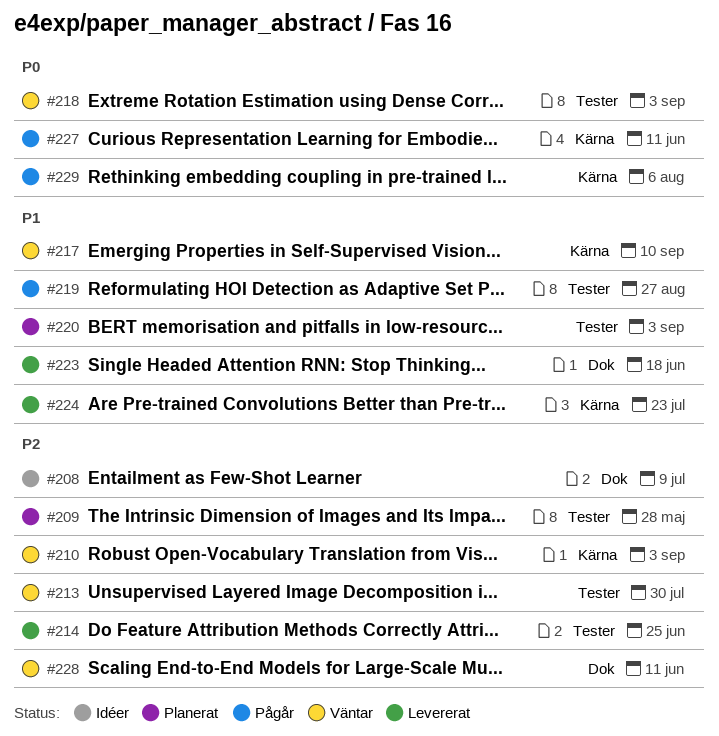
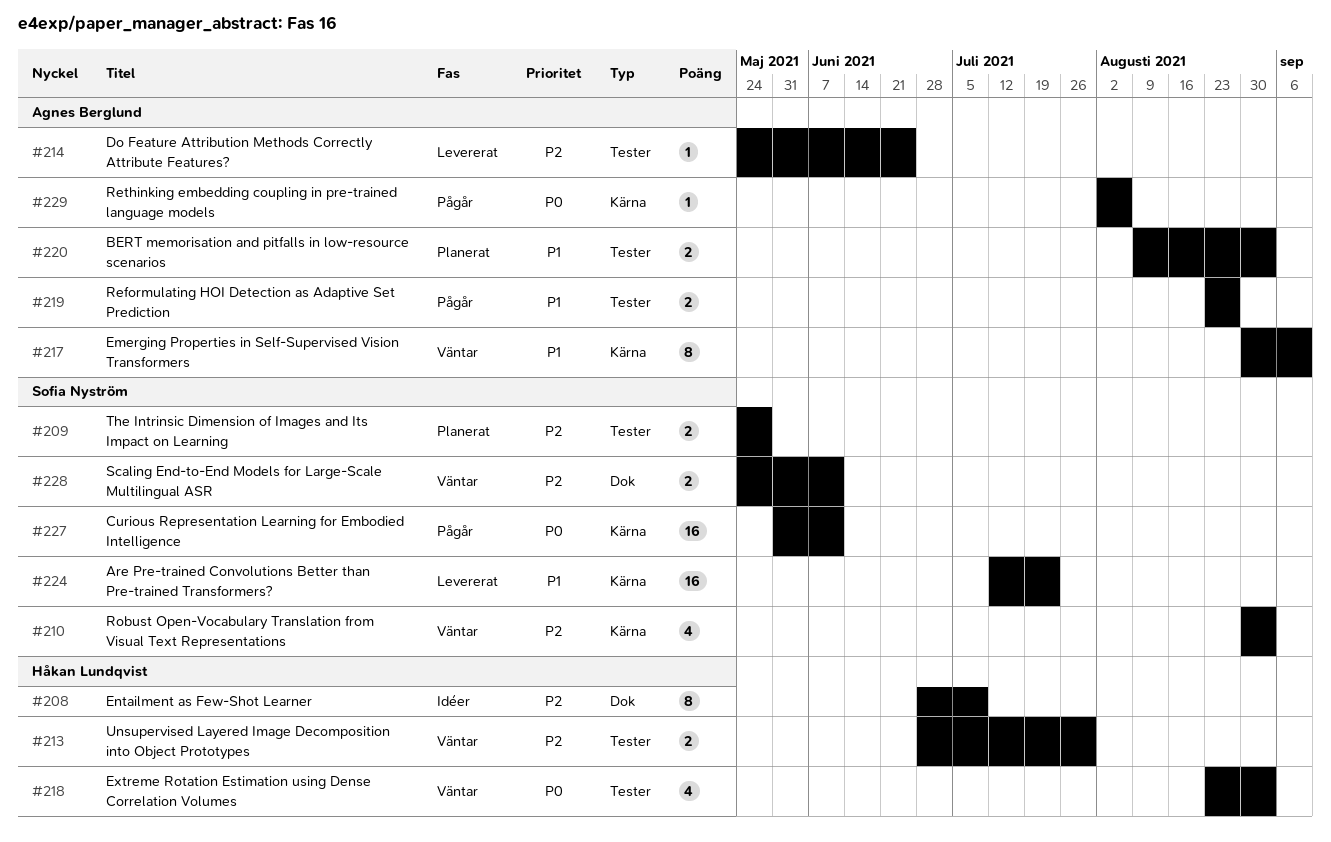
#223: present -> none

